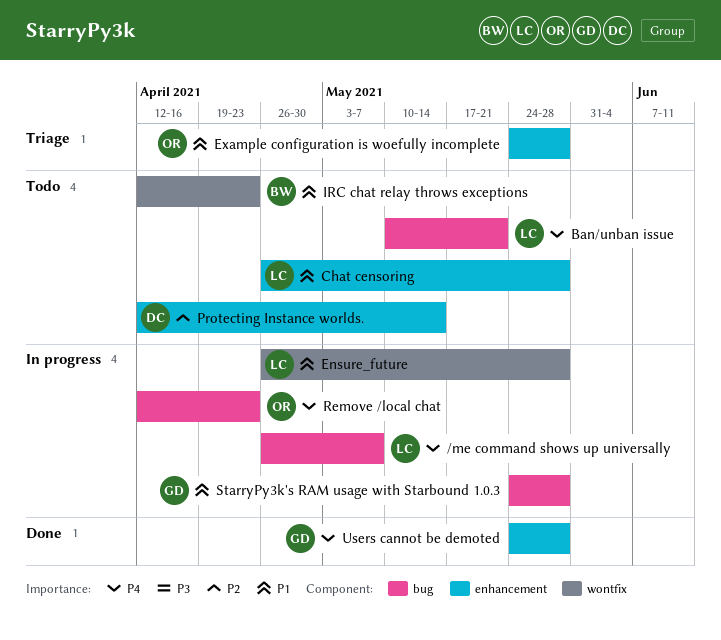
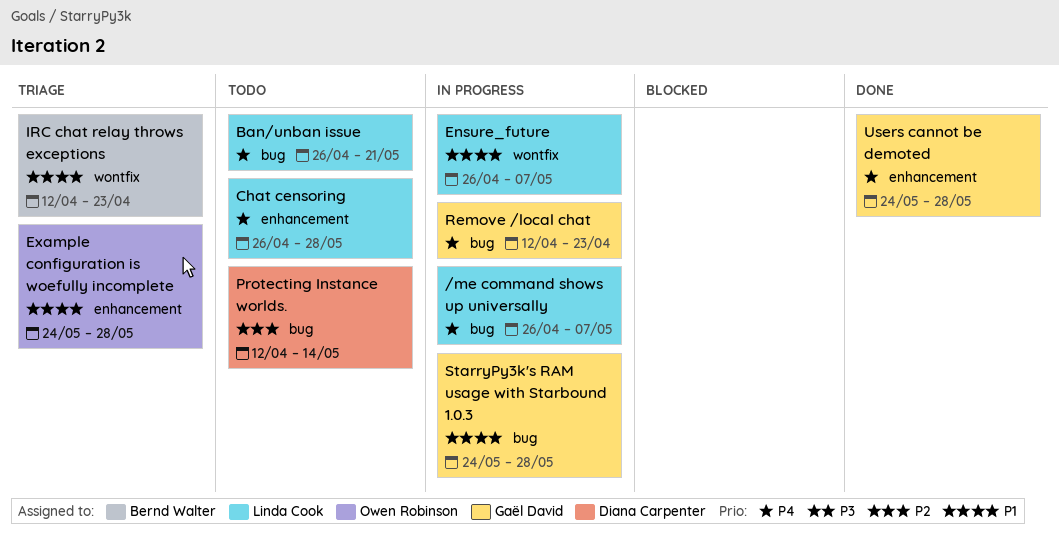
Ban/unban issue, start: May 10 -> Apr 26
Chat censoring, priority: P1 -> P4
Ensure_future, due: May 28 -> May 7
IRC chat relay throws exceptions, status: Todo -> Triage
Protecting Instance worlds., label: enhancement -> bug
Remove /local chat, owner: Owen Robinson -> Gaël David

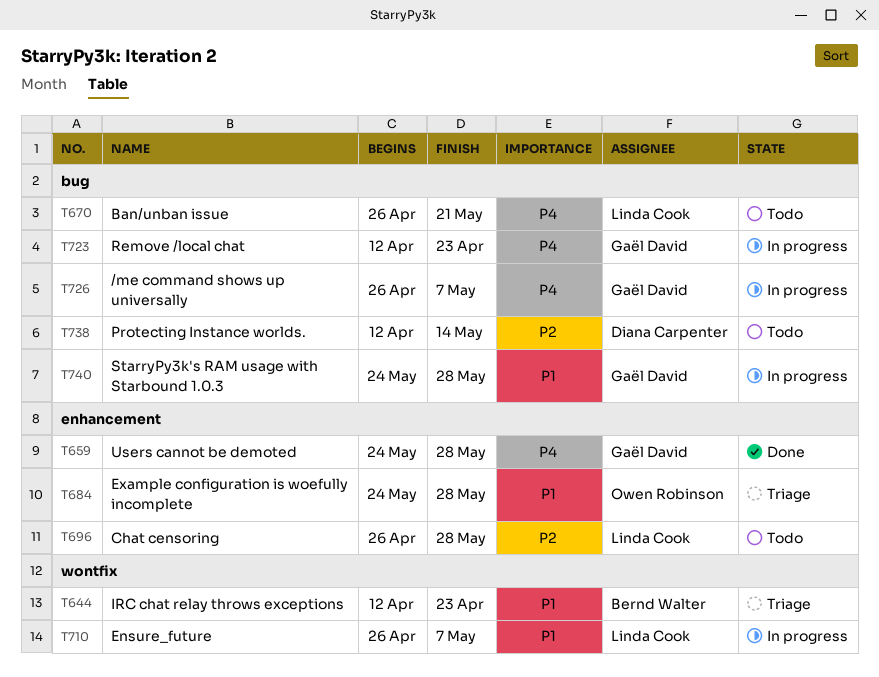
/me command shows up universally, owner: Linda Cook -> Gaël David
Chat censoring, priority: P4 -> P2

